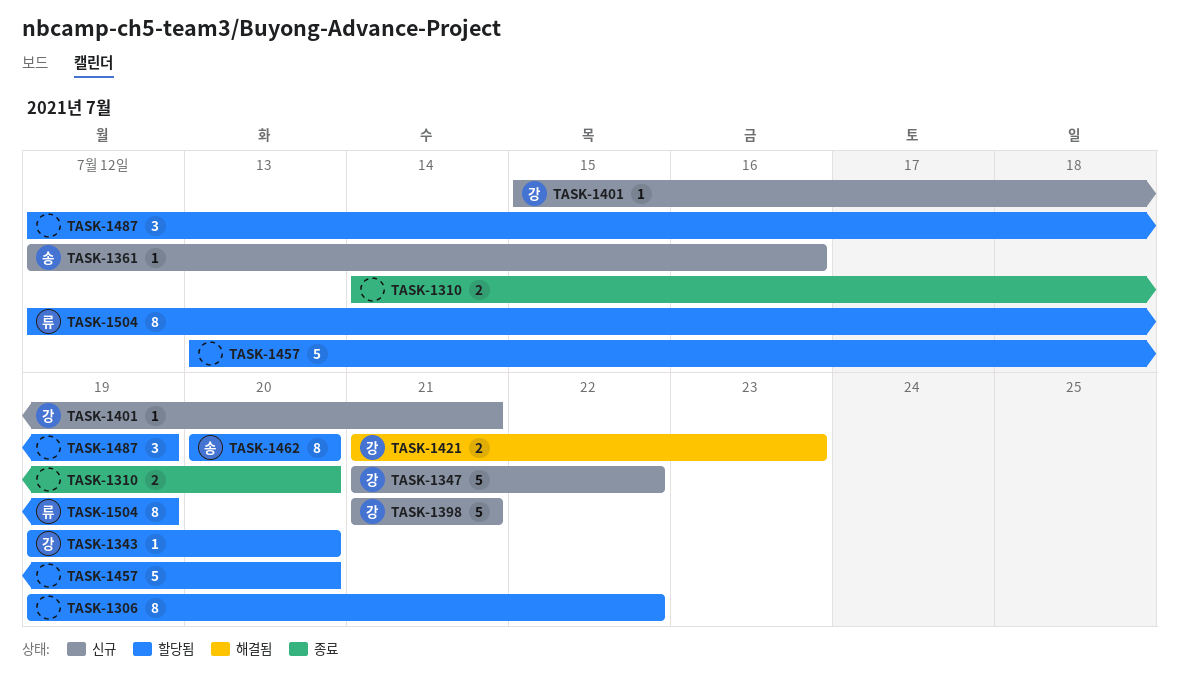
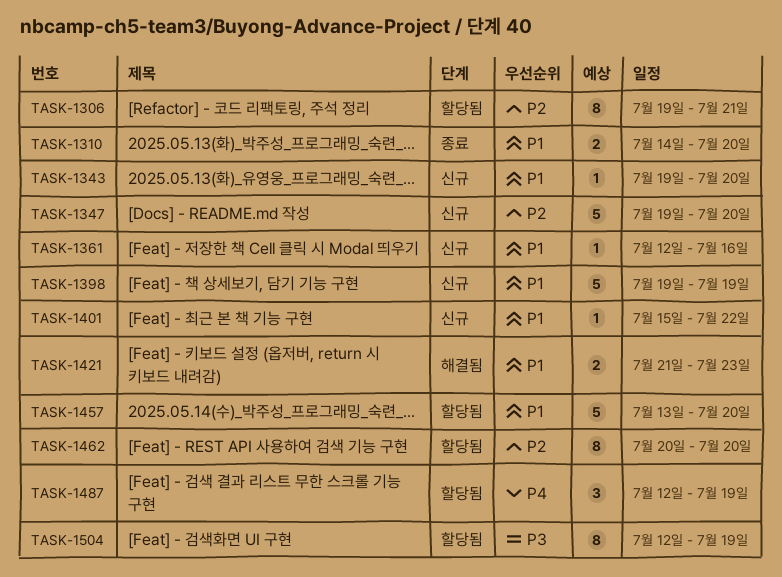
TASK-1306, due: Jul 22 -> Jul 21
TASK-1343, status: 할당됨 -> 신규
TASK-1347, start: Jul 21 -> Jul 19
TASK-1347, due: Jul 22 -> Jul 20
TASK-1398, start: Jul 21 -> Jul 19
TASK-1398, due: Jul 21 -> Jul 19
TASK-1401, due: Jul 21 -> Jul 22

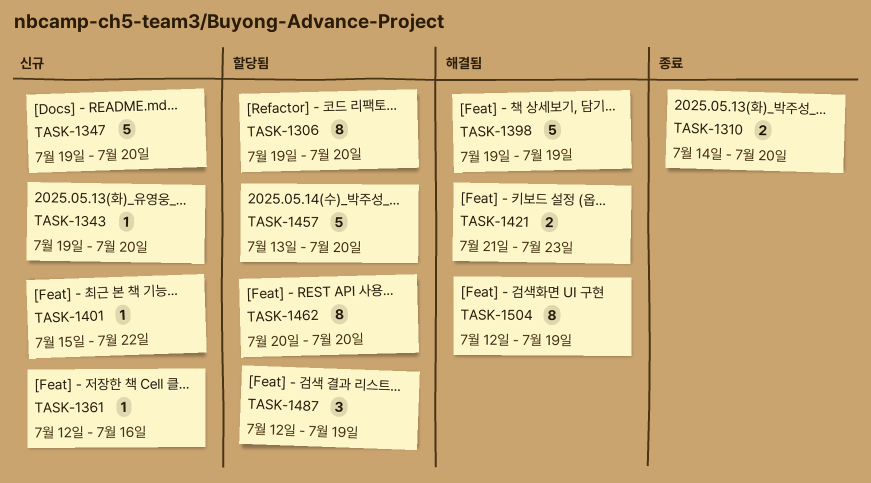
TASK-1306, due: Jul 21 -> Jul 20
TASK-1398, status: 신규 -> 해결됨
TASK-1504, status: 할당됨 -> 해결됨

